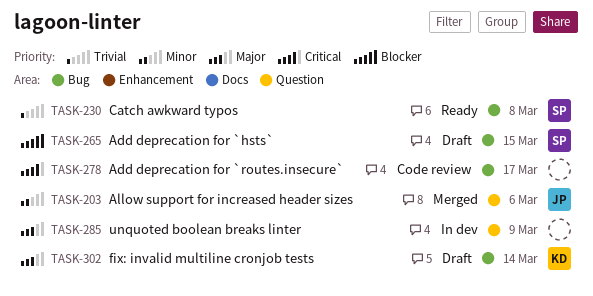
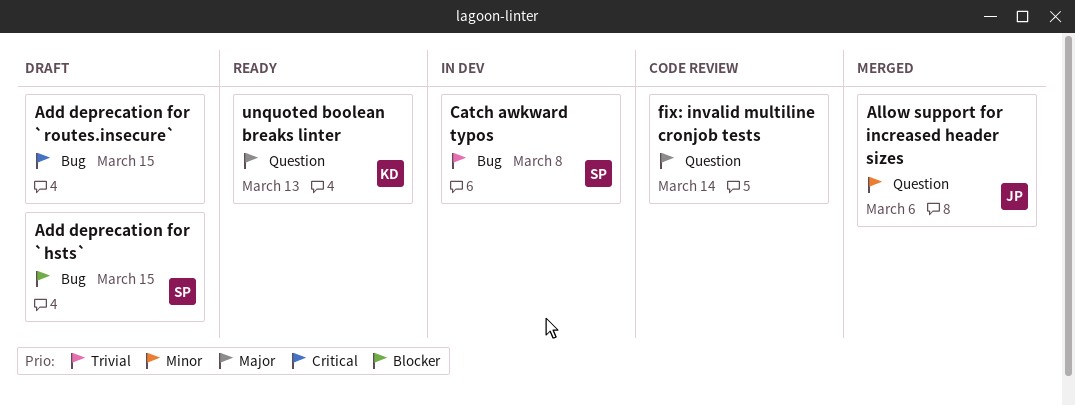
Add deprecation for `routes.insecure`, status: Code review -> Draft
Add deprecation for `routes.insecure`, due: Mar 17 -> Mar 15
Catch awkward typos, status: Ready -> In dev
fix: invalid multiline cronjob tests, status: Draft -> Code review
fix: invalid multiline cronjob tests, owner: KD -> none
fix: invalid multiline cronjob tests, label: Bug -> Question
unquoted boolean breaks linter, status: In dev -> Ready
unquoted boolean breaks linter, owner: none -> KD
unquoted boolean breaks linter, due: Mar 9 -> Mar 13

